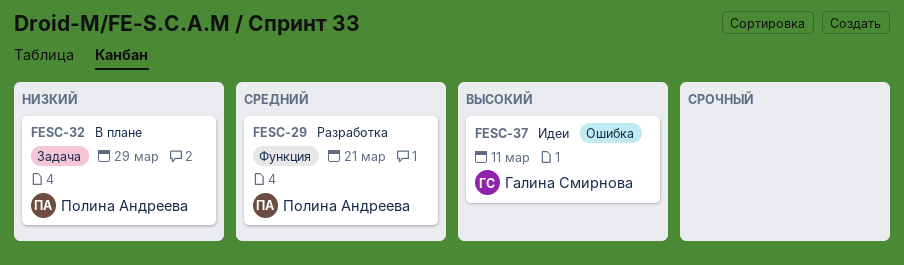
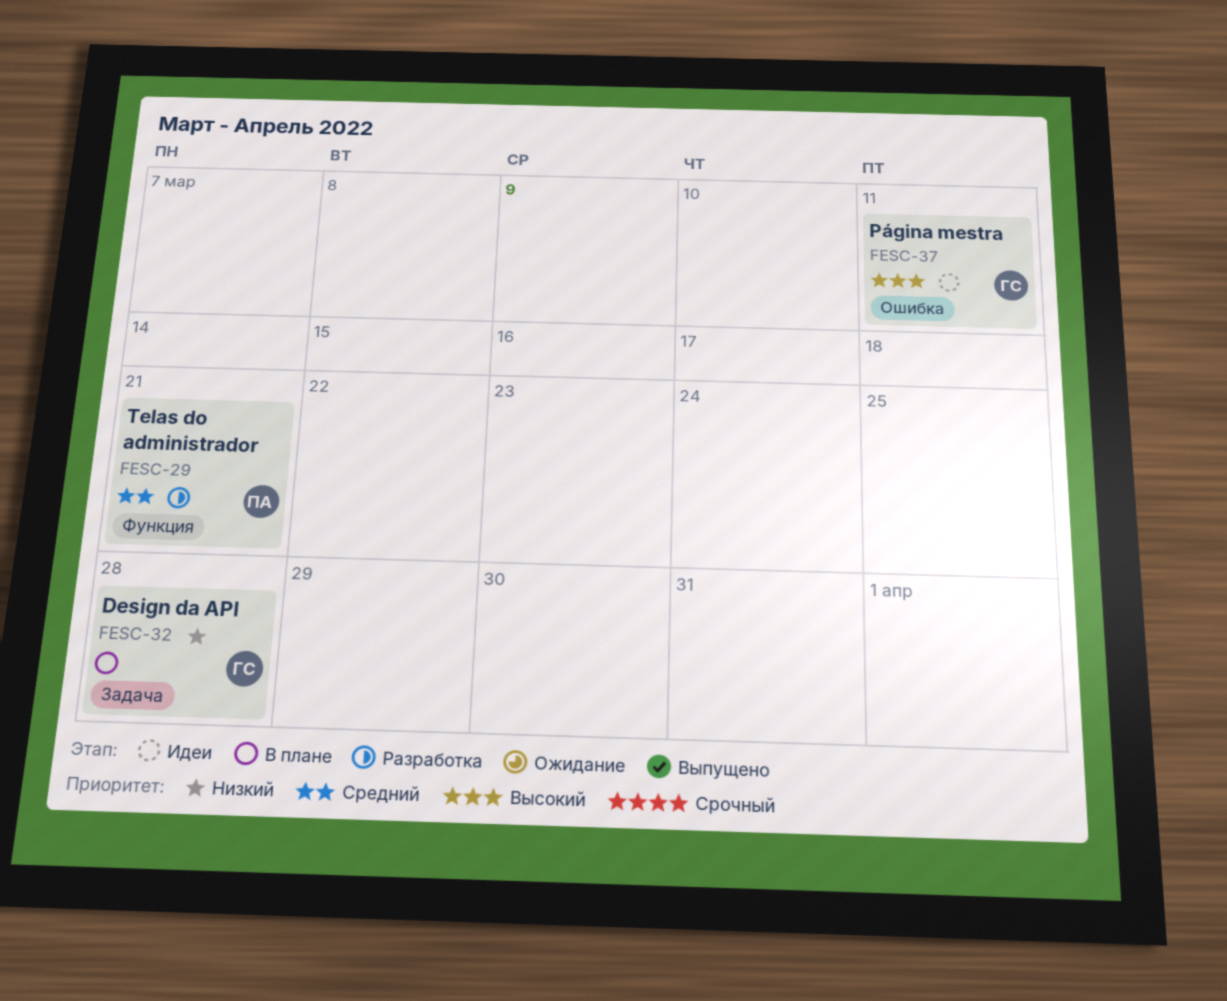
FESC-32, owner: Полина Андреева -> Галина Смирнова
FESC-32, due: Mar 29 -> Mar 28

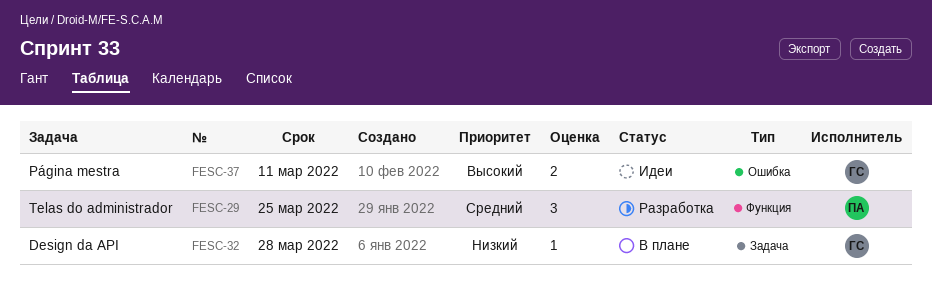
FESC-29, due: Mar 21 -> Mar 25

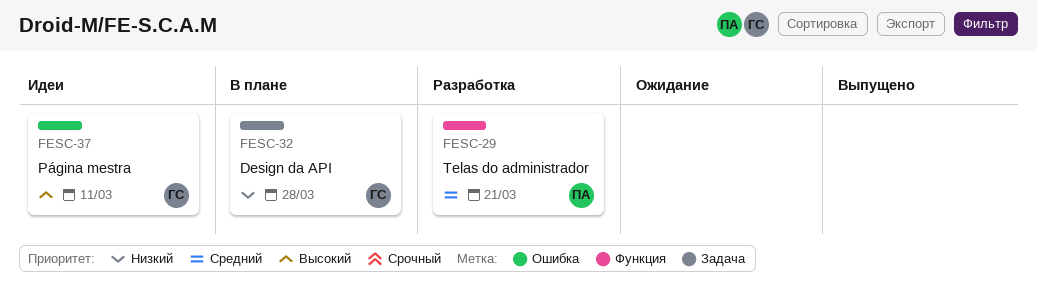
FESC-29, due: Mar 25 -> Mar 21

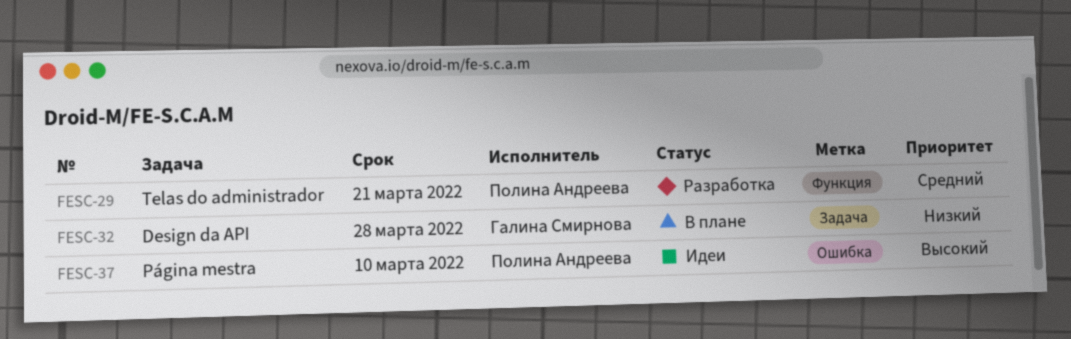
FESC-37, owner: Галина Смирнова -> Полина Андреева
FESC-37, due: Mar 11 -> Mar 10

